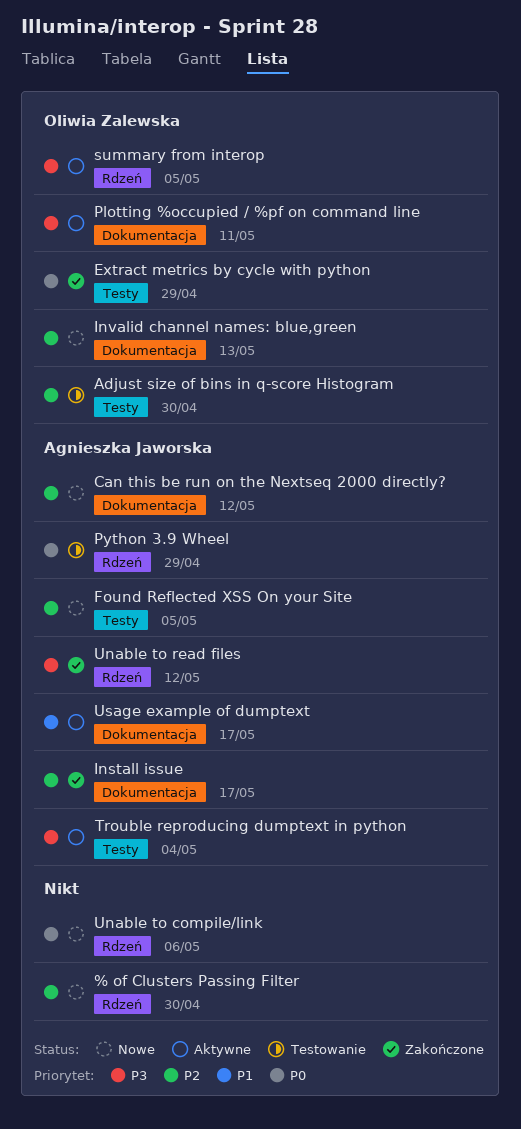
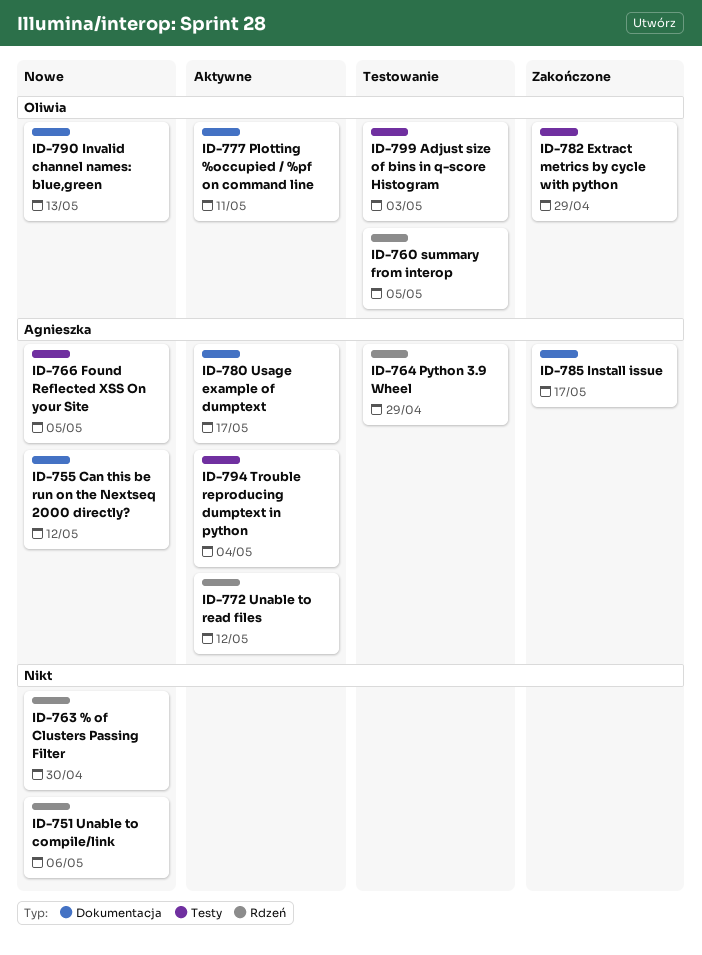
Adjust size of bins in q-score Histogram, due: Apr 30 -> May 3
summary from interop, status: Aktywne -> Testowanie
Unable to read files, status: Zakończone -> Aktywne

